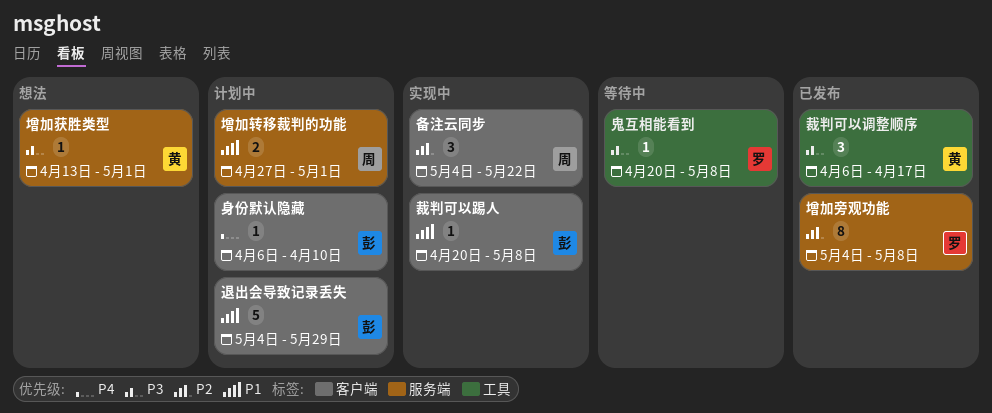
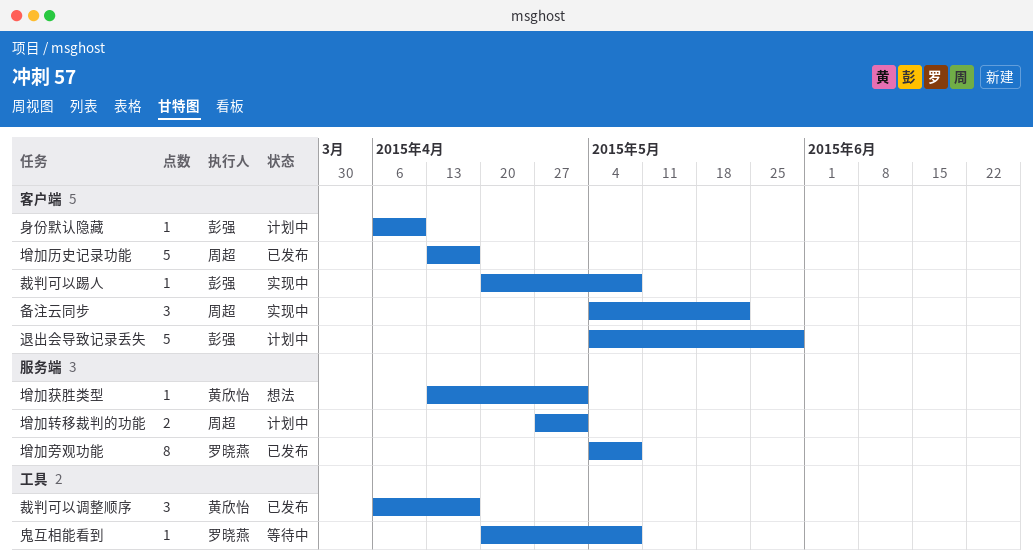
增加历史记录功能: none -> present

